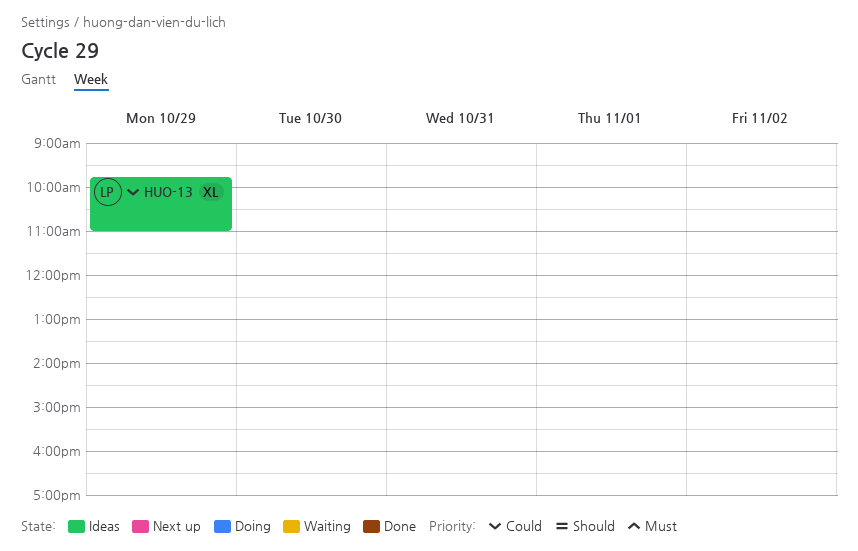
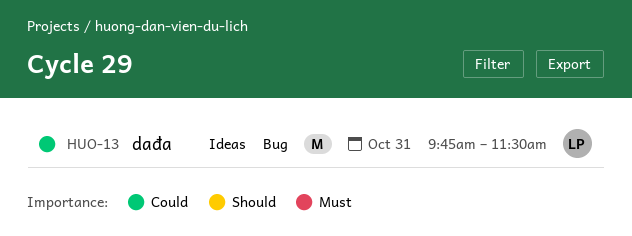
HUO-13, estimate: XL -> M
HUO-13, day: Oct 29 -> Oct 31
HUO-13, ends: 11:00 -> 11:30

